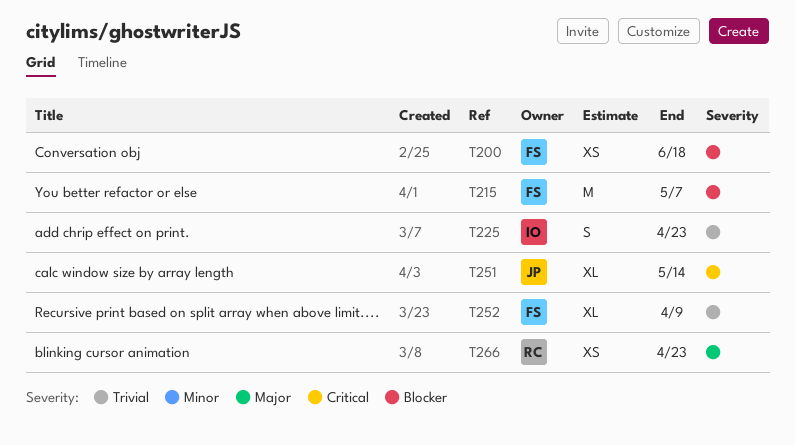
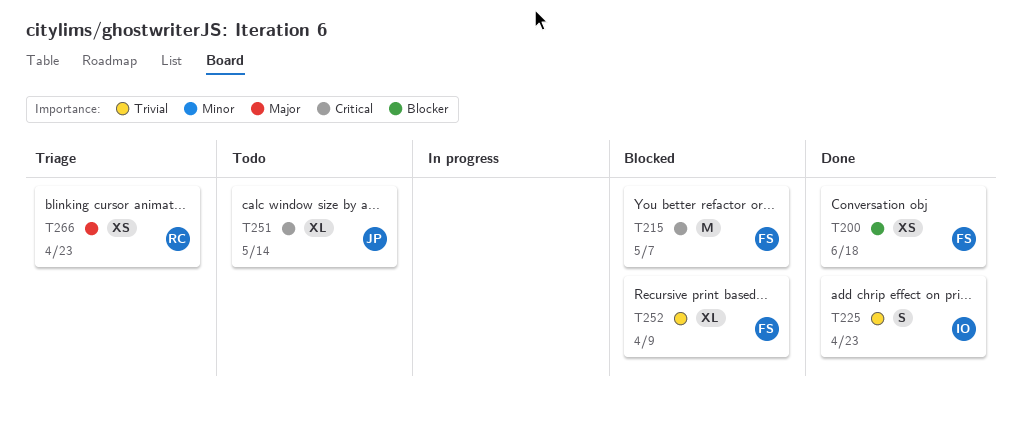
T215, priority: Blocker -> Critical

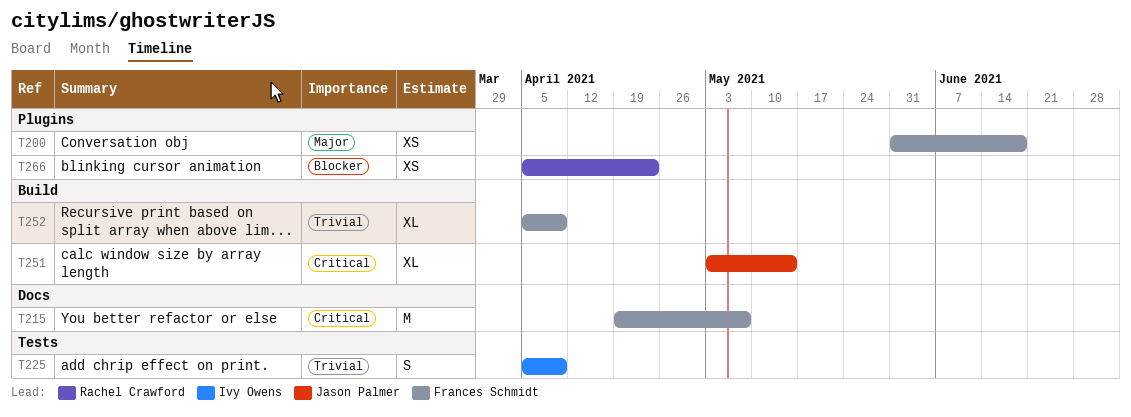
T200, priority: Blocker -> Major
T225, due: Apr 23 -> Apr 9
T266, priority: Major -> Blocker

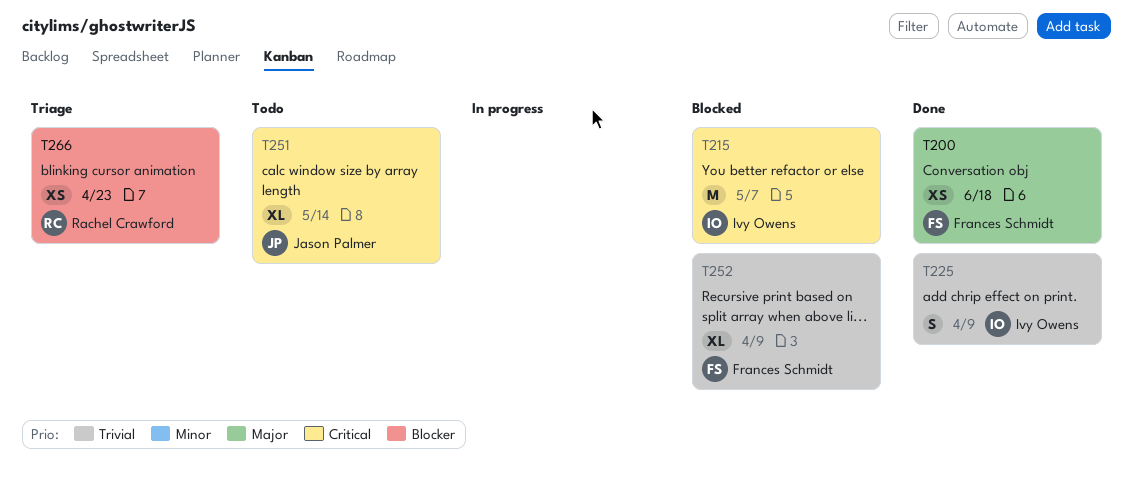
T215, owner: Frances Schmidt -> Ivy Owens

